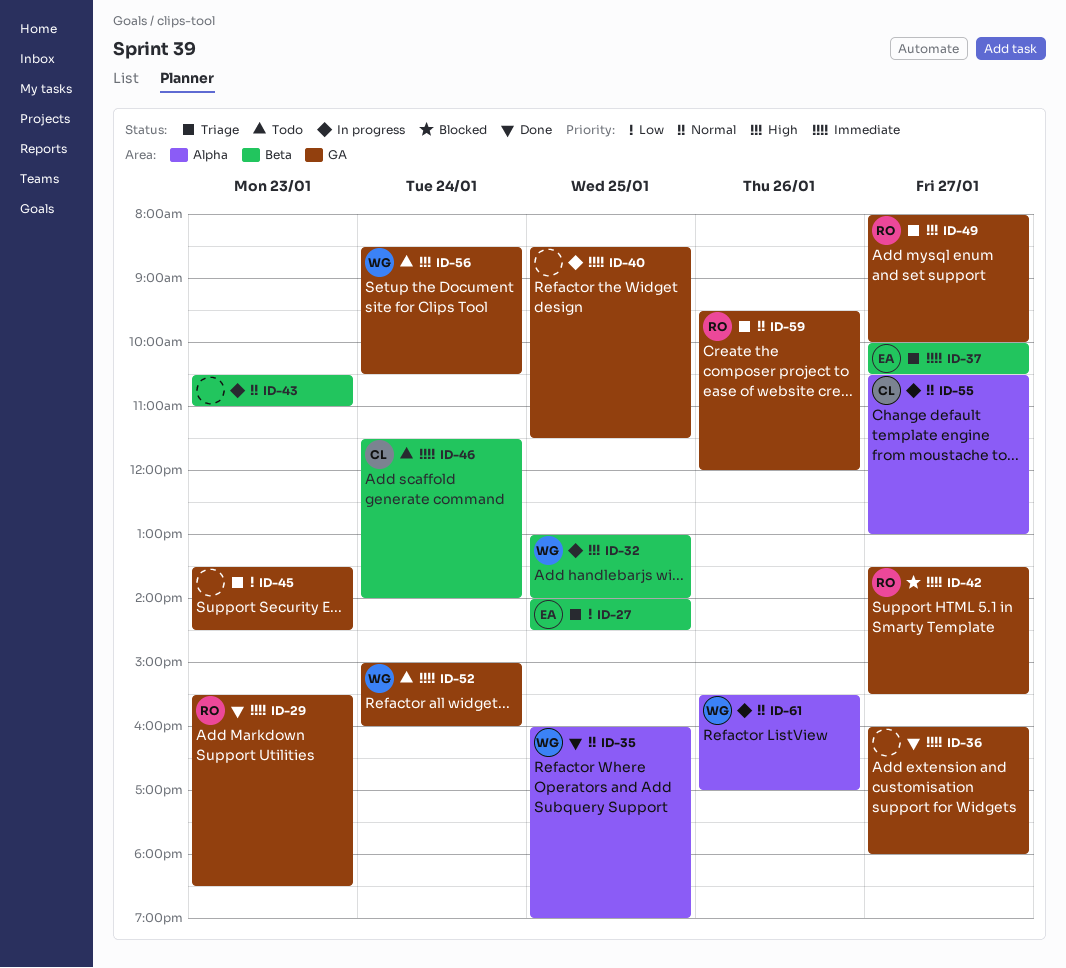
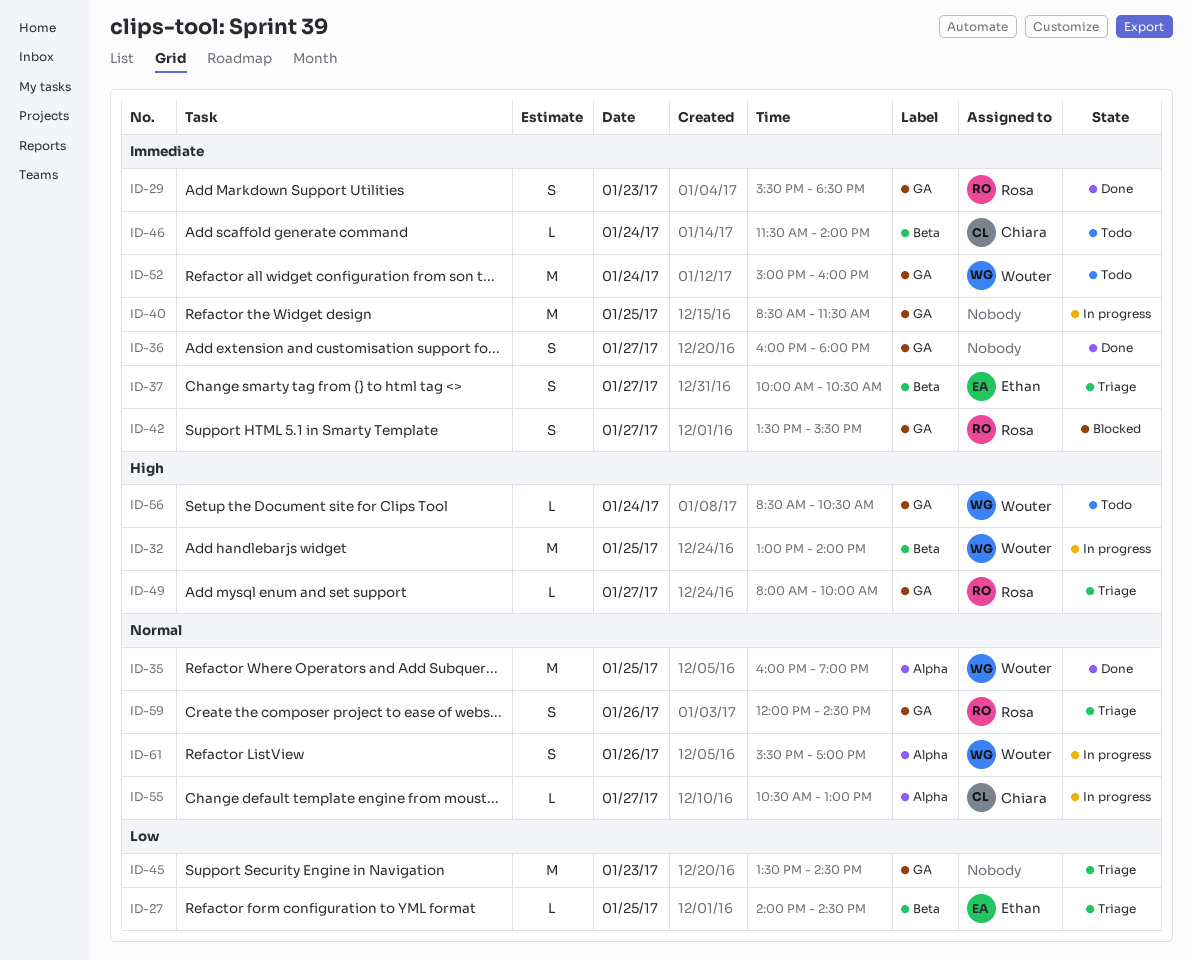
ID-43: present -> none
ID-59, begins: 09:30 -> 12:00
ID-59, ends: 12:00 -> 14:30

